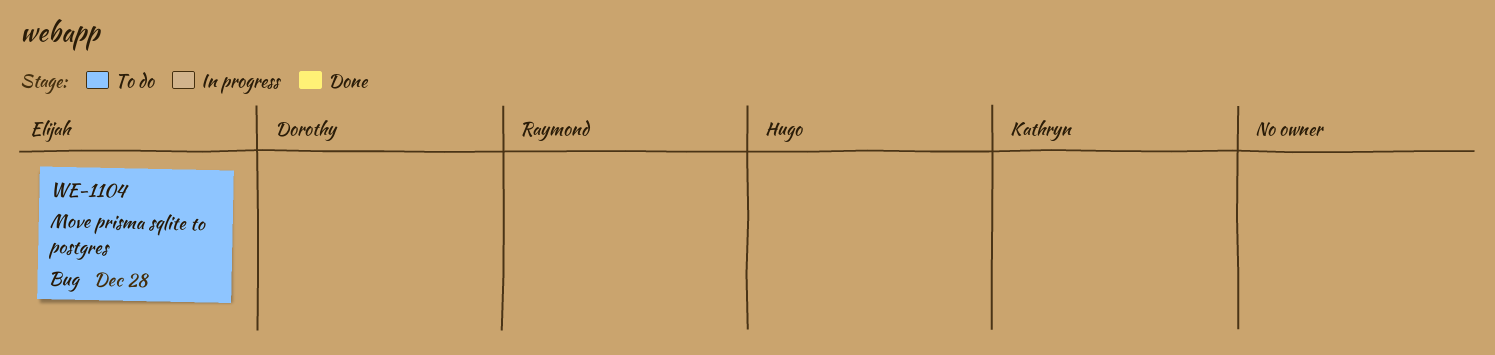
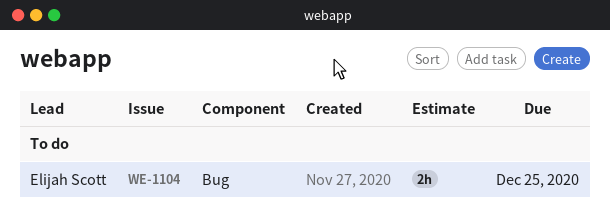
WE-1104, due: Dec 28 -> Dec 25

